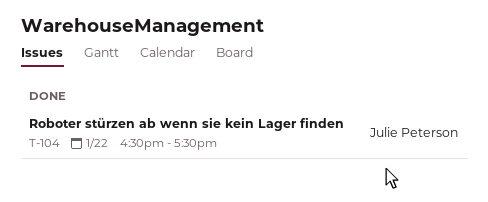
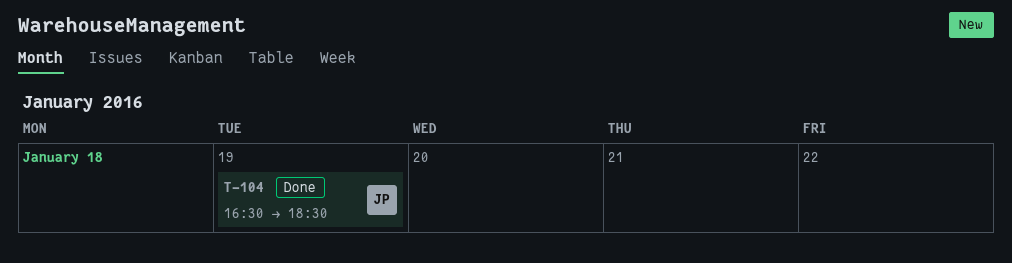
T-104, day: Jan 22 -> Jan 19
T-104, ends: 17:30 -> 18:30

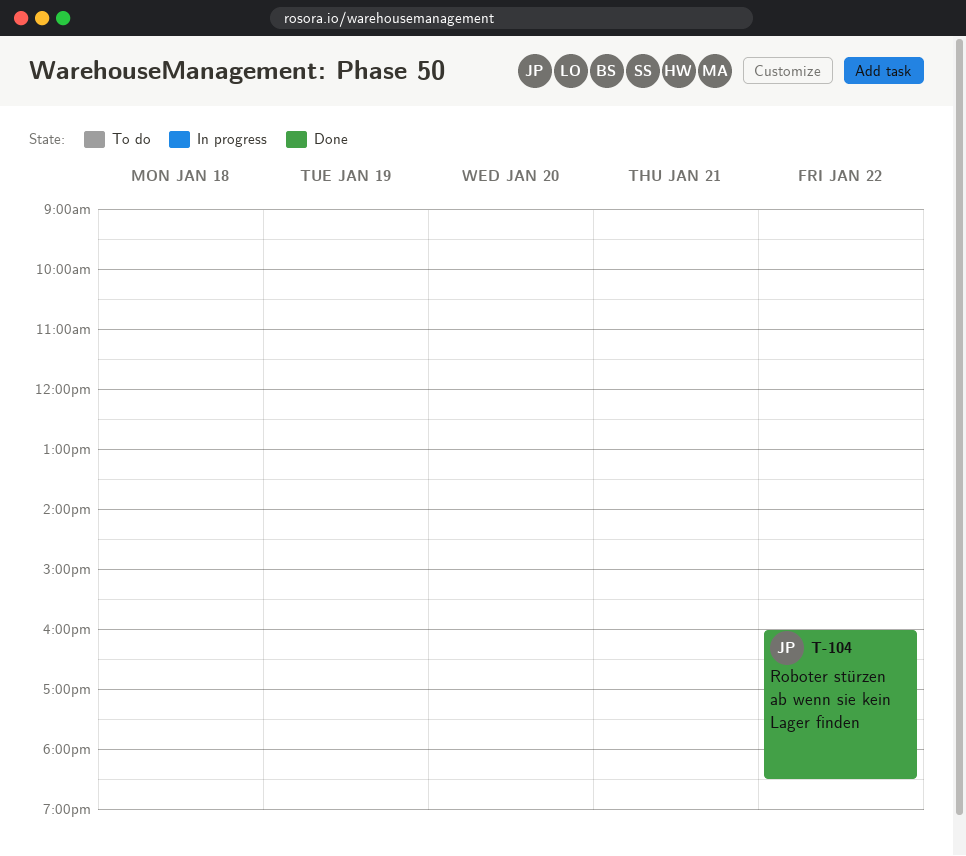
T-104, day: Jan 19 -> Jan 22
T-104, begins: 16:30 -> 16:00

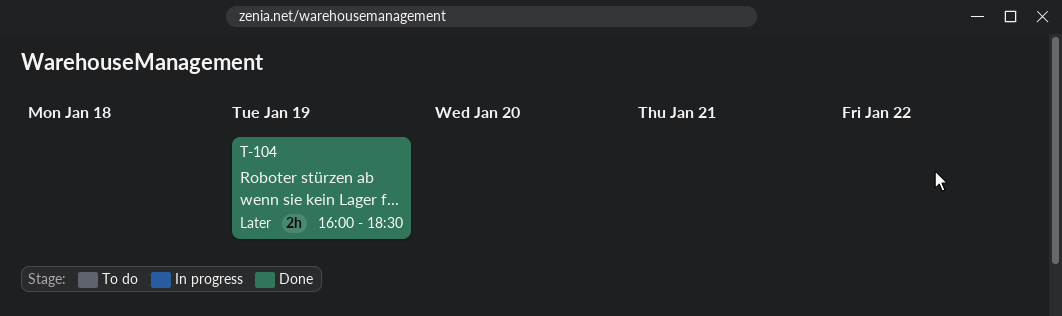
T-104, day: Jan 22 -> Jan 19

